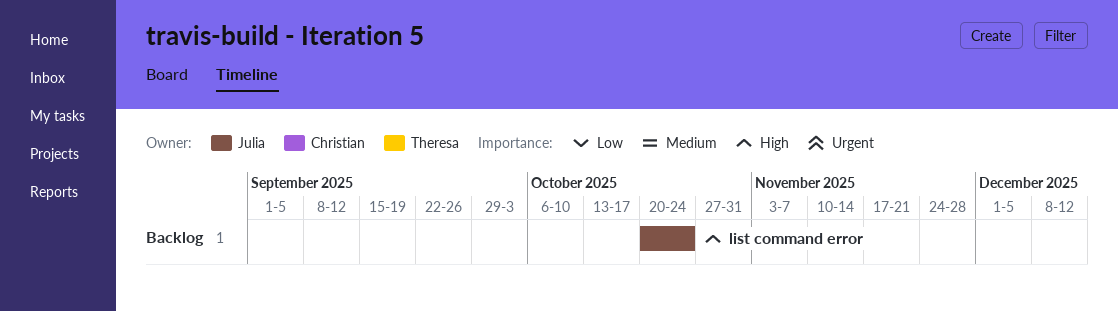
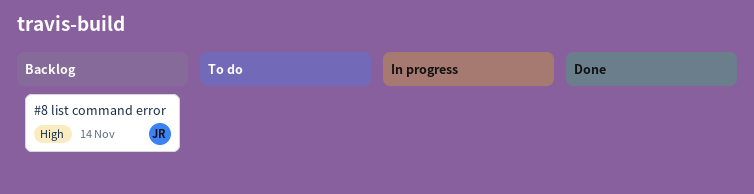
list command error, due: Oct 24 -> Nov 14

